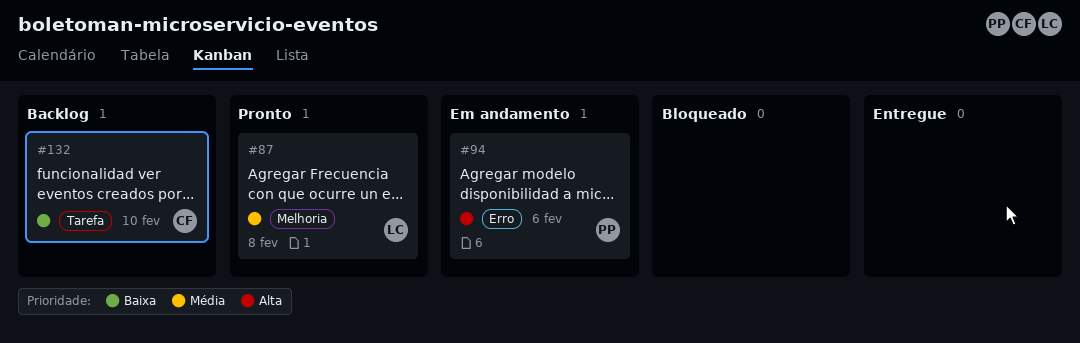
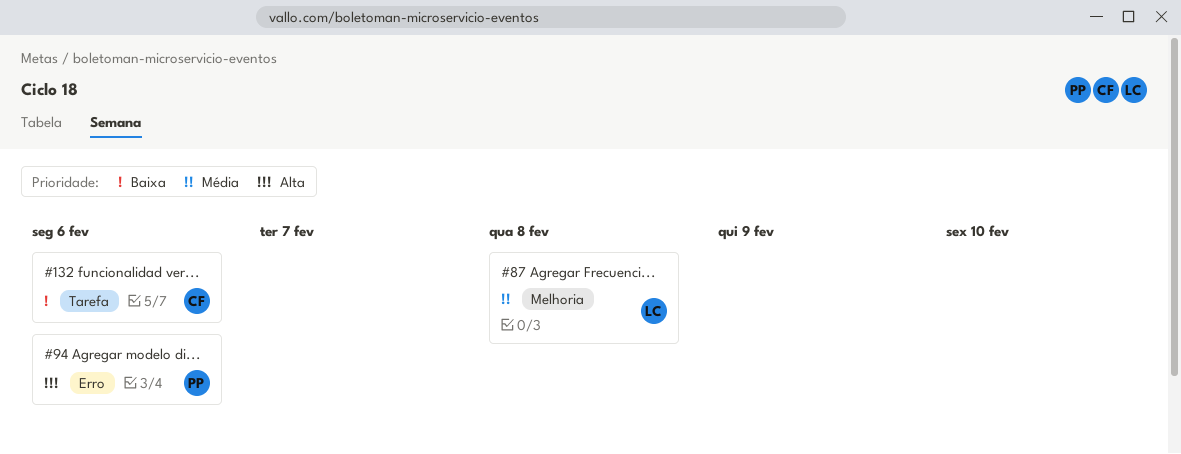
#132, due: Feb 10 -> Feb 6

